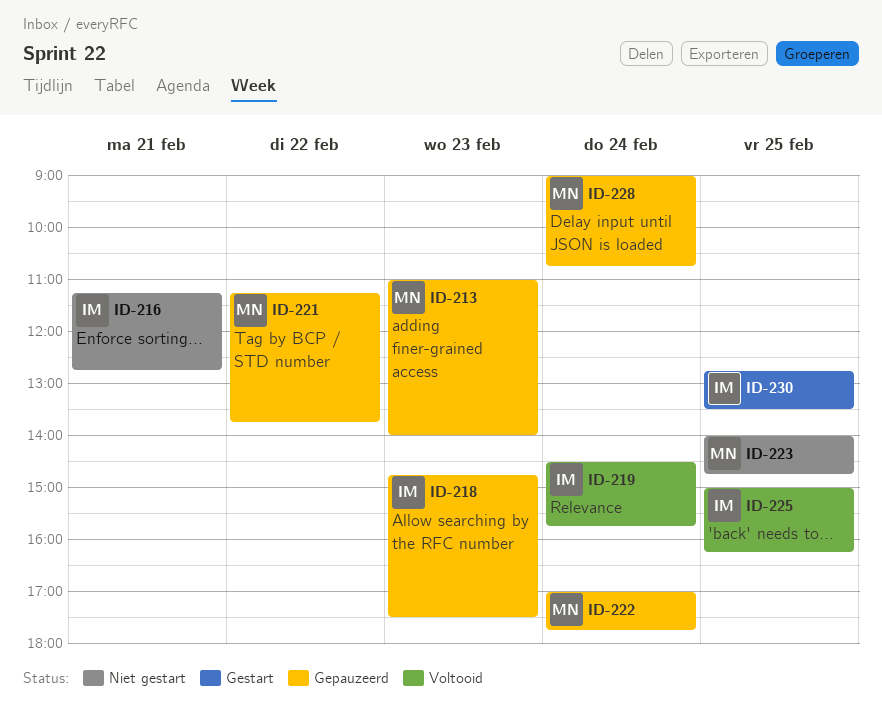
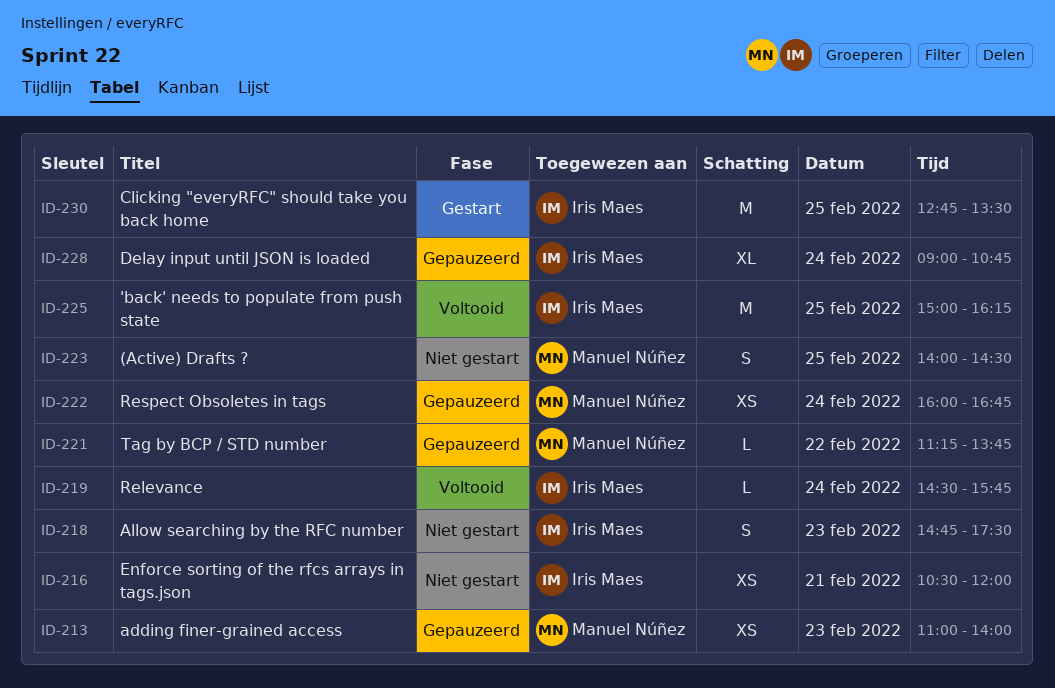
ID-216, begins: 11:15 -> 10:30
ID-216, ends: 12:45 -> 12:00
ID-218, status: Gepauzeerd -> Niet gestart
ID-222, begins: 17:00 -> 16:00
ID-222, ends: 17:45 -> 16:45
ID-223, ends: 14:45 -> 14:30
ID-228, owner: Manuel Núñez -> Iris Maes

